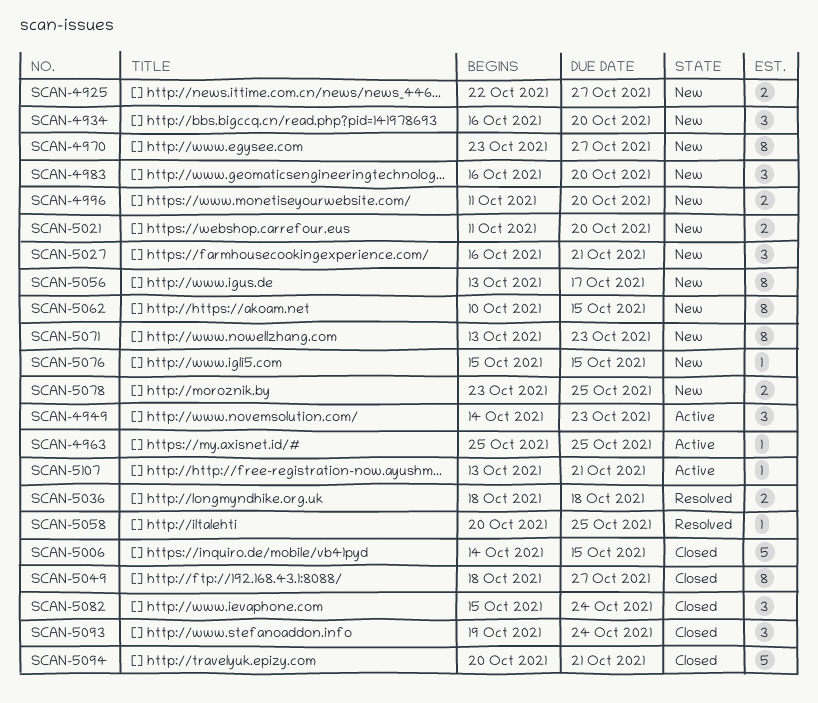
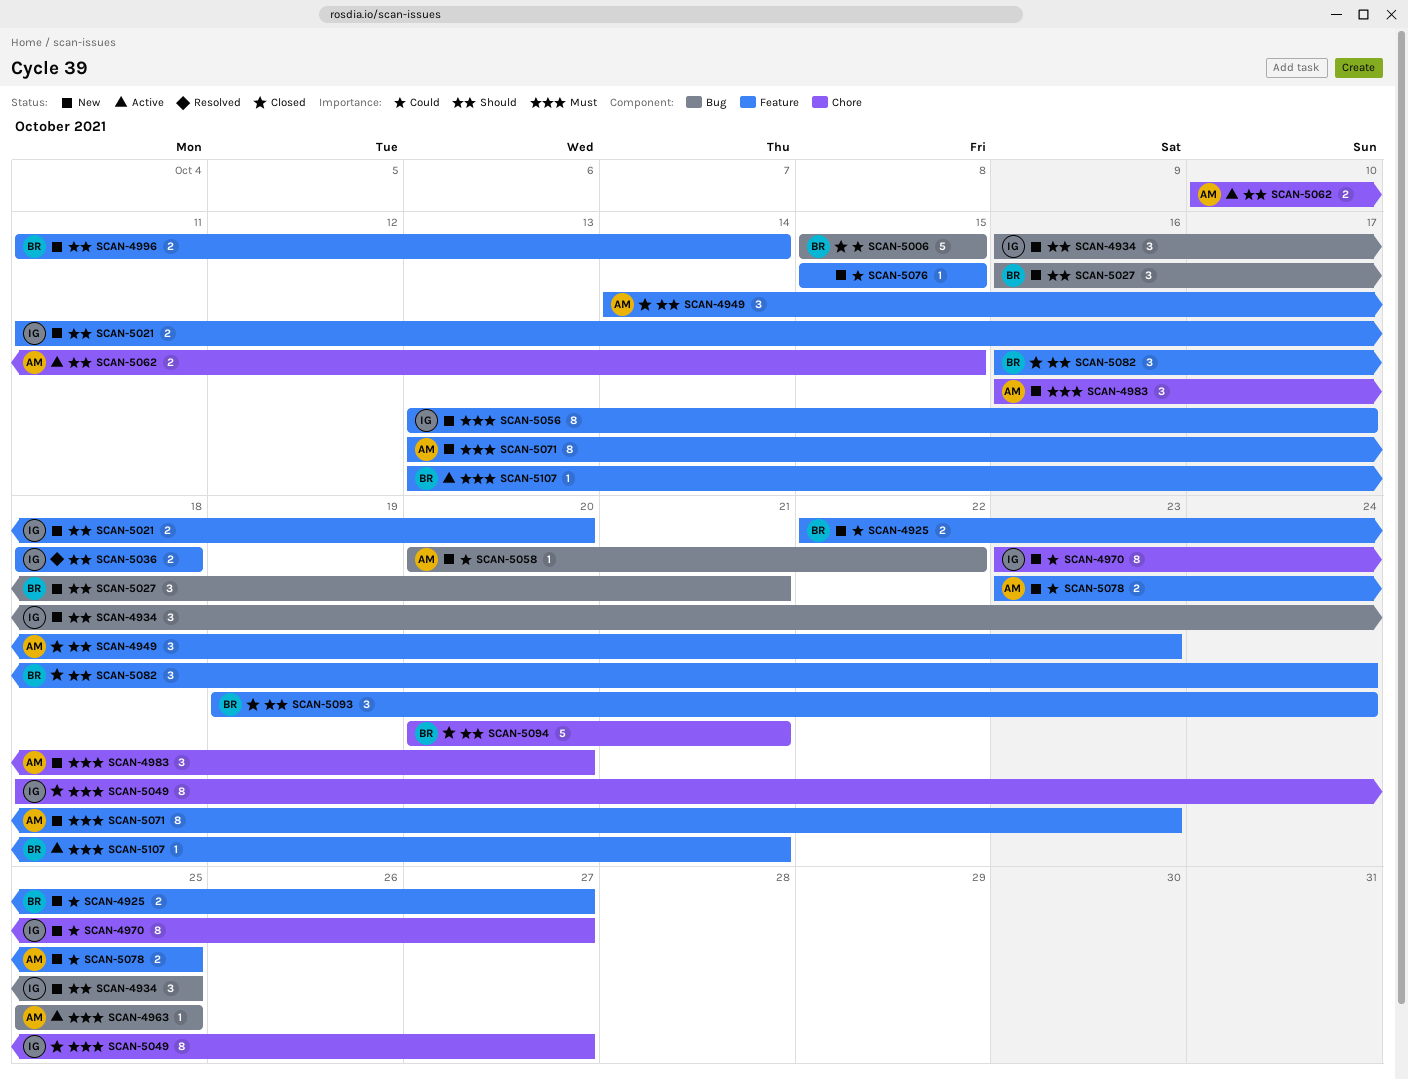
SCAN-4934, due: Oct 20 -> Oct 25
SCAN-4949, status: Active -> Closed
SCAN-4996, due: Oct 20 -> Oct 14
SCAN-5006, start: Oct 14 -> Oct 15
SCAN-5058, status: Resolved -> New
SCAN-5058, due: Oct 25 -> Oct 22
SCAN-5062, status: New -> Active
SCAN-5062, estimate: 8 -> 2
SCAN-5082, start: Oct 15 -> Oct 16

